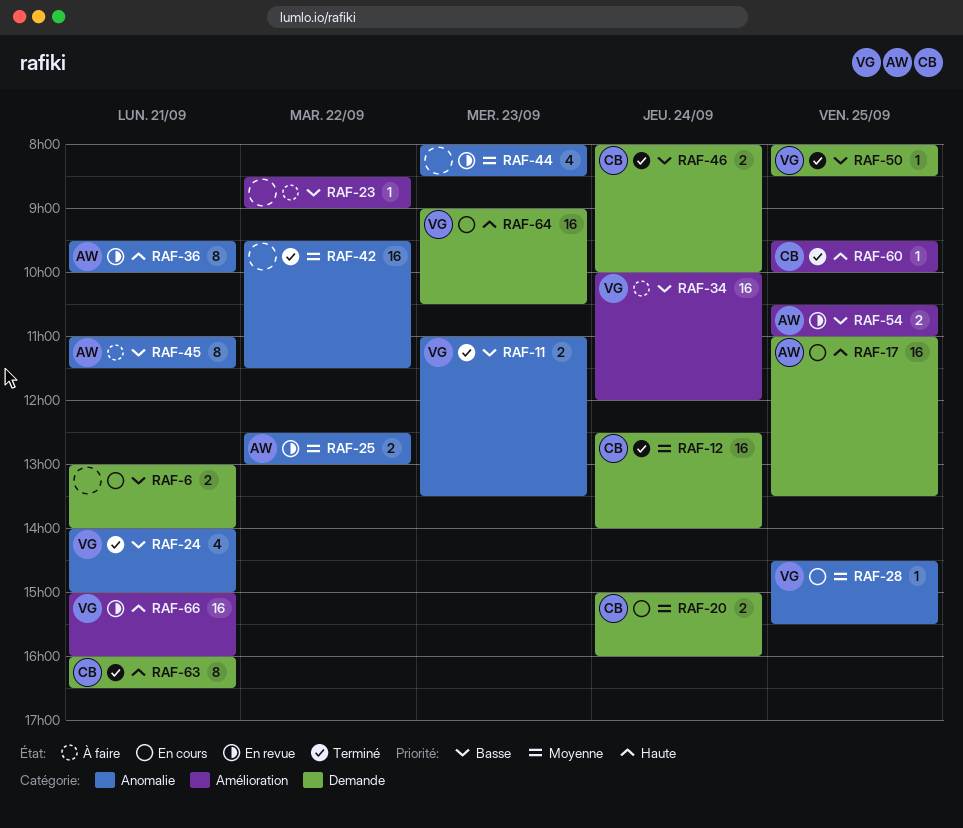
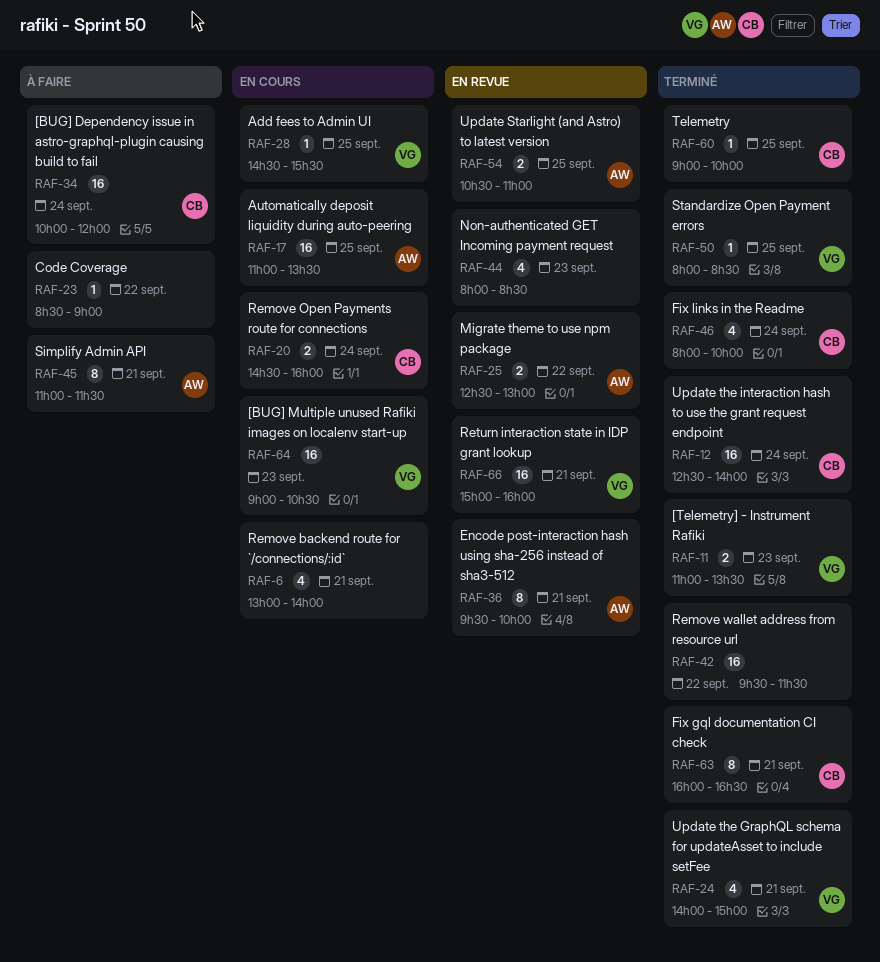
RAF-6, estimate: 2 -> 4
RAF-20, begins: 15:00 -> 14:30
RAF-34, owner: VG -> CB
RAF-46, estimate: 2 -> 4
RAF-60, begins: 09:30 -> 09:00

